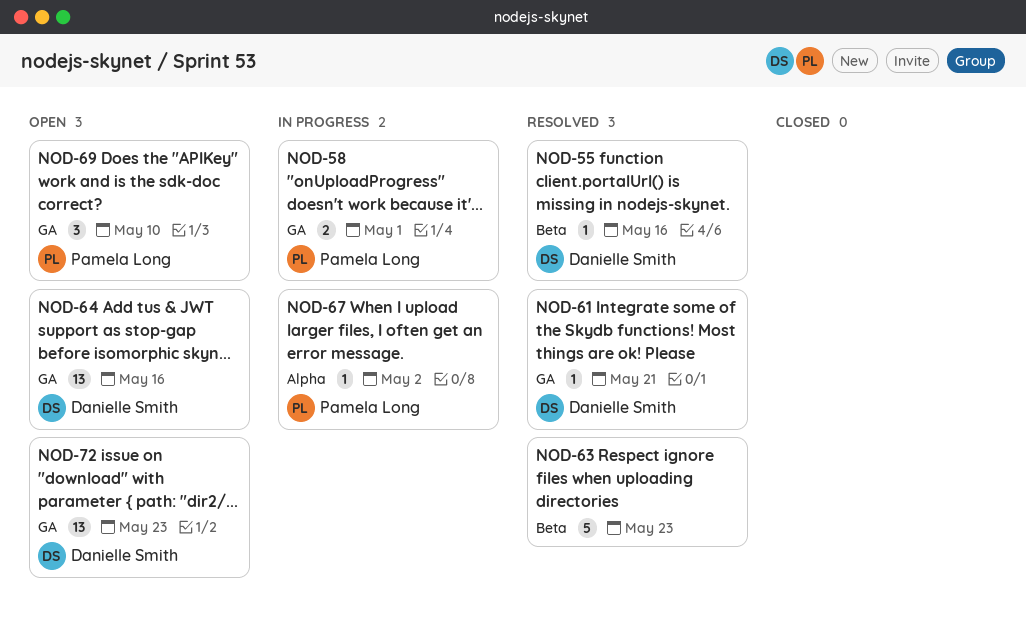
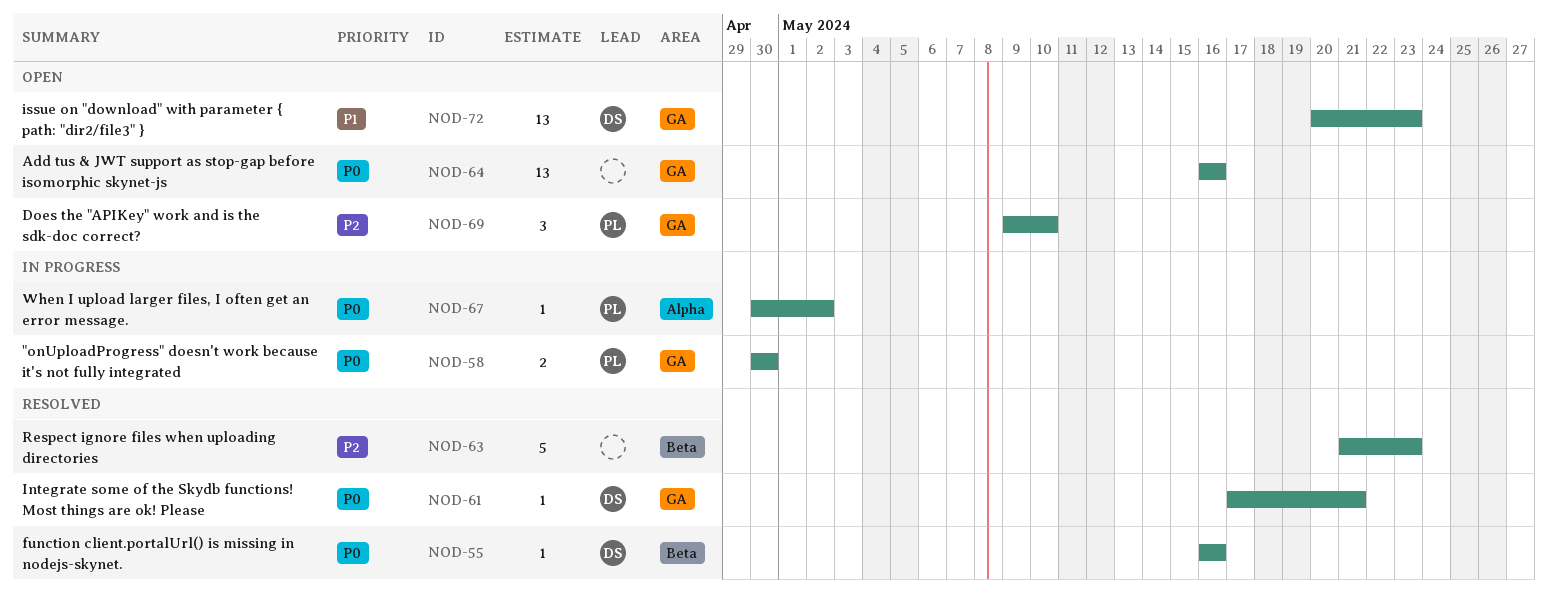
NOD-58, due: May 1 -> Apr 30
NOD-64, owner: Danielle Smith -> none

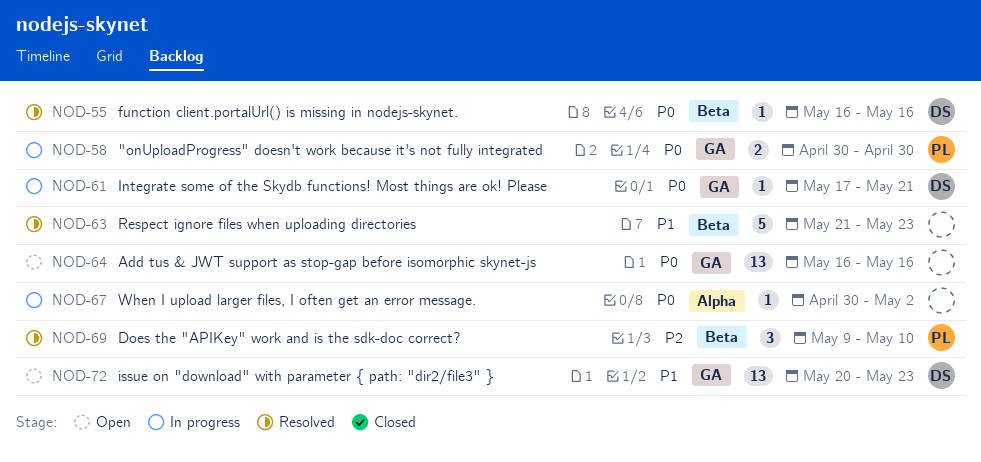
NOD-61, status: Resolved -> In progress
NOD-63, priority: P2 -> P1
NOD-67, owner: PL -> none
NOD-69, status: Open -> Resolved
NOD-69, label: GA -> Beta

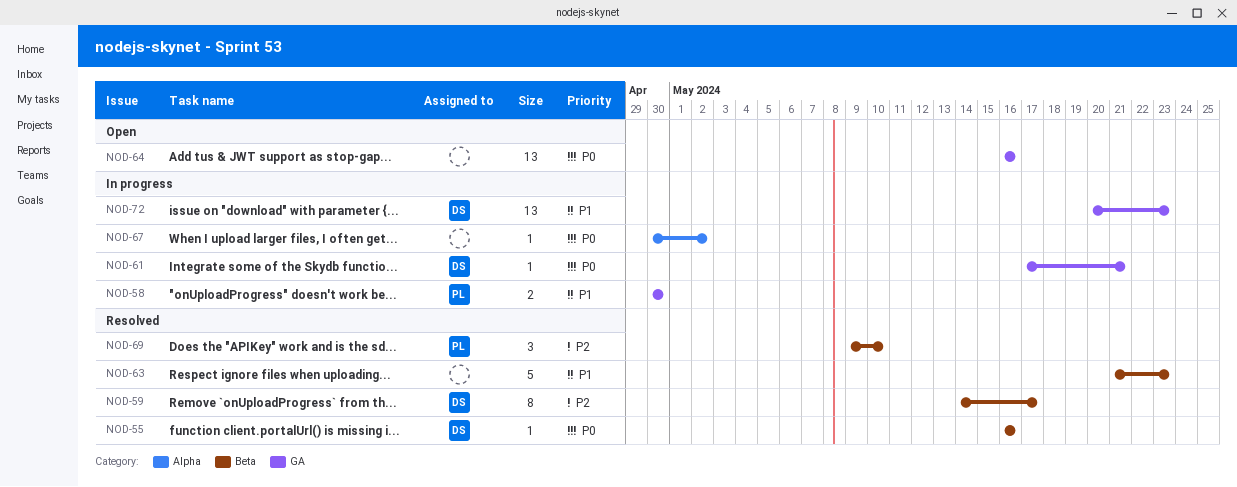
NOD-58, priority: P0 -> P1
NOD-59: none -> present
NOD-72, status: Open -> In progress

